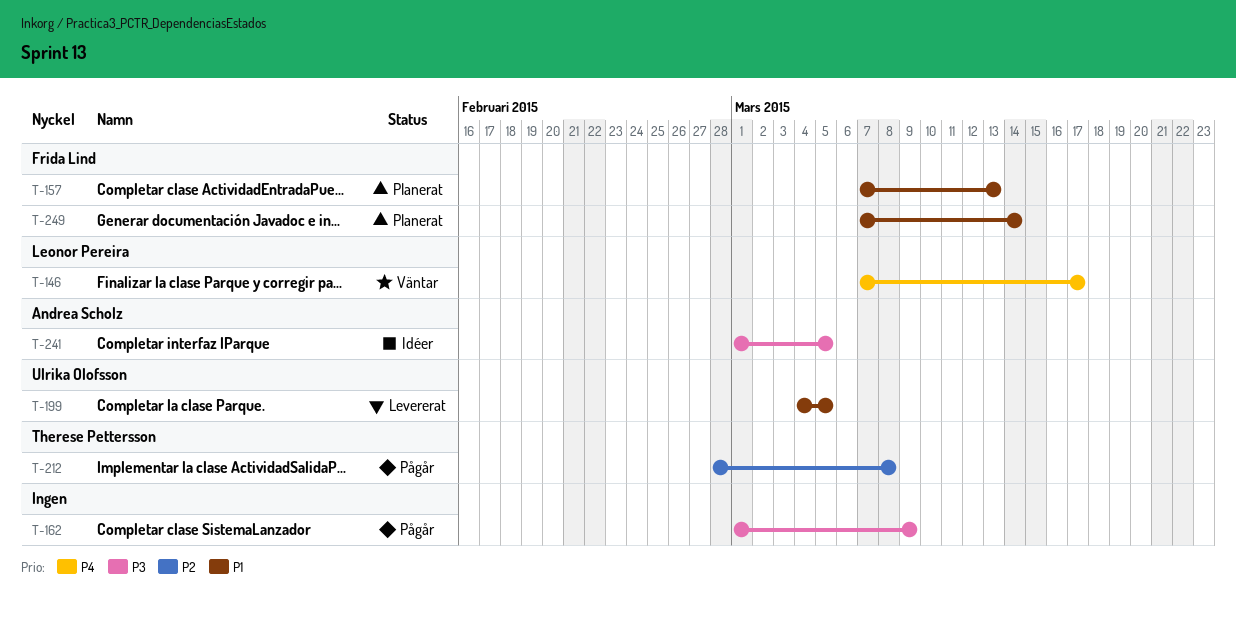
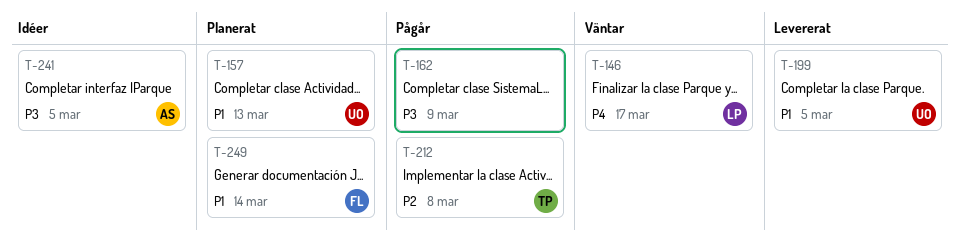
T-157, owner: Frida Lind -> Ulrika Olofsson

